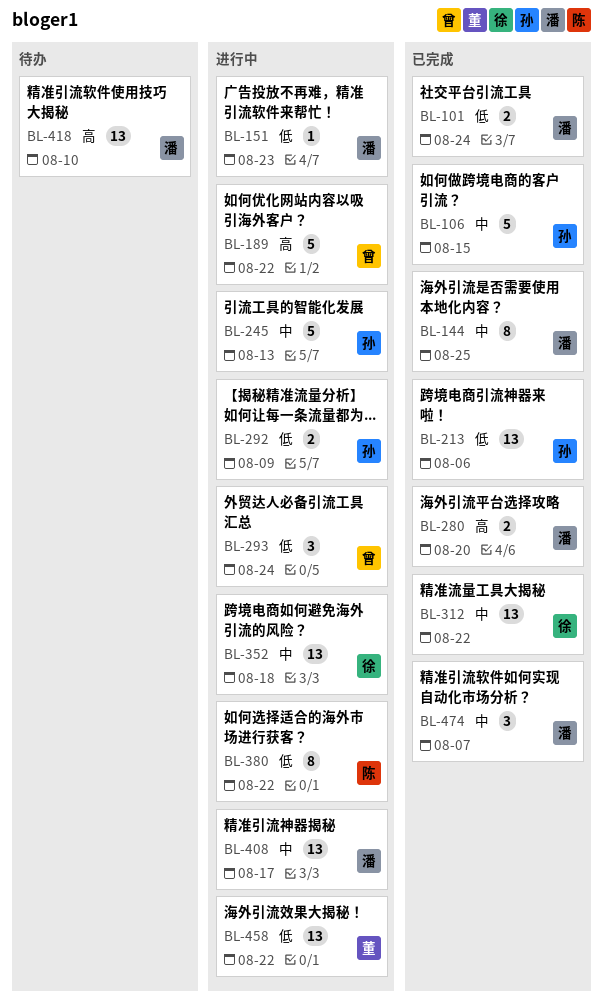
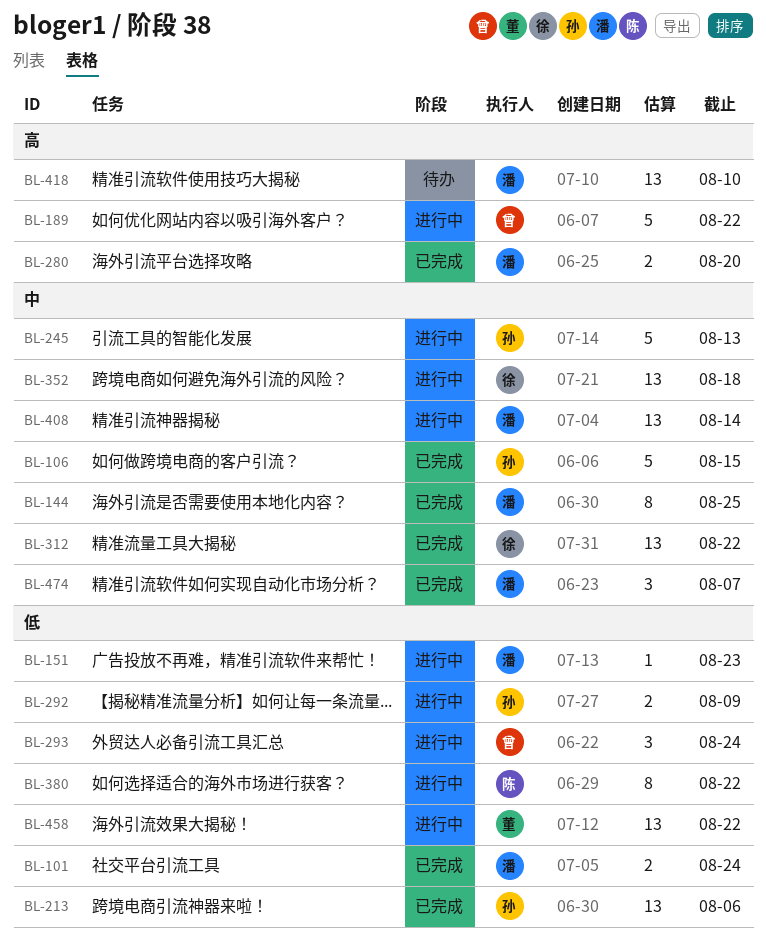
BL-408, due: Aug 17 -> Aug 14

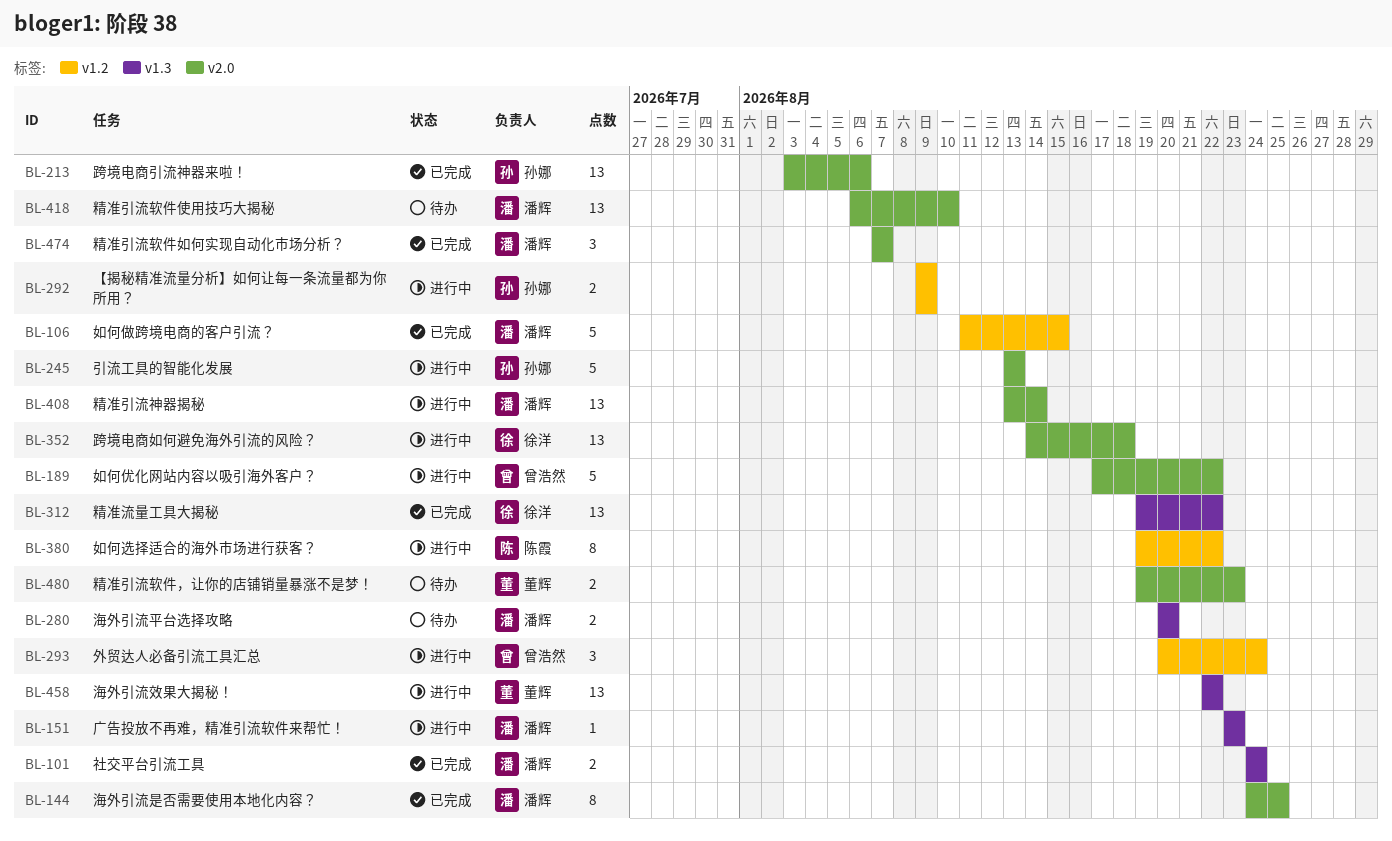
BL-106, owner: 孙娜 -> 潘辉
BL-280, status: 已完成 -> 待办
BL-480: none -> present

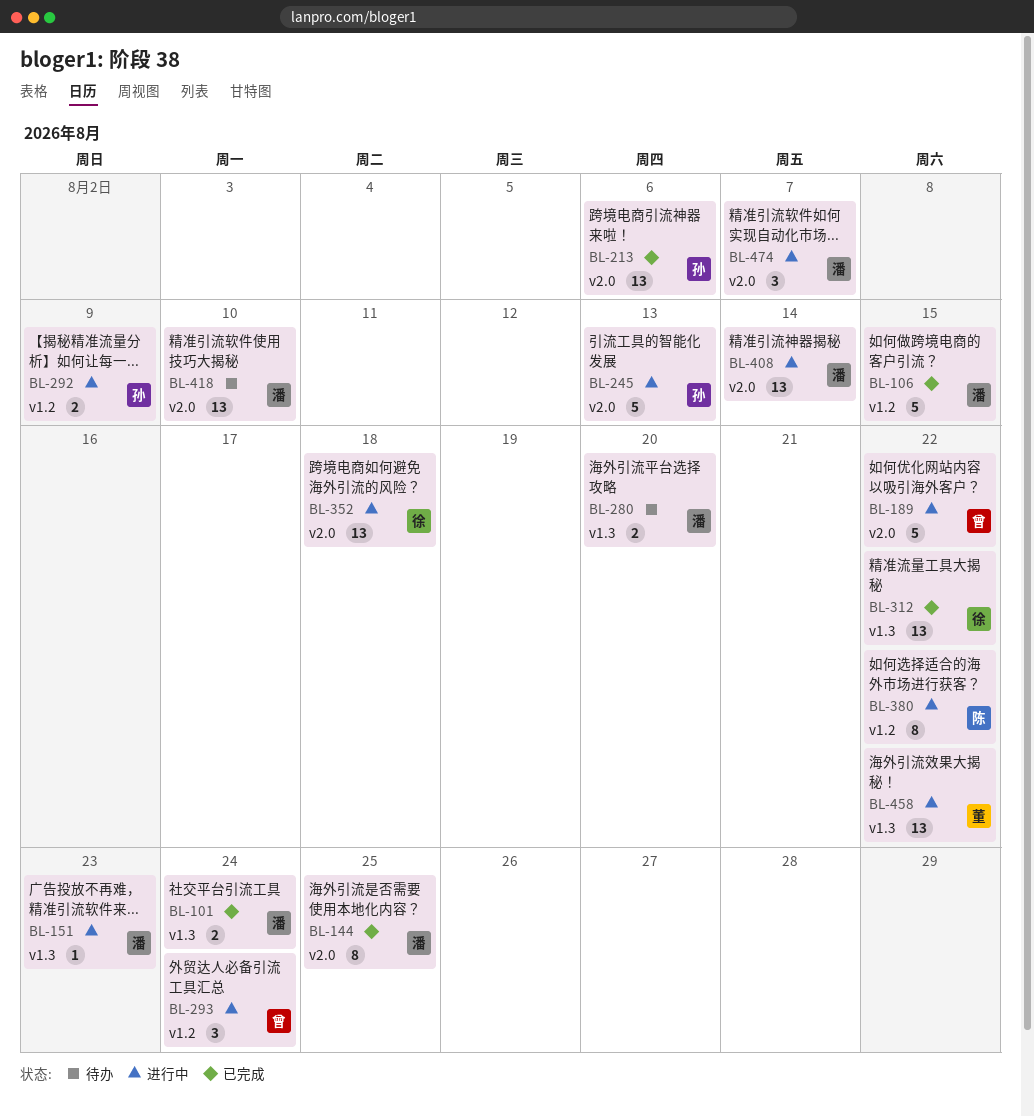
BL-474, status: 已完成 -> 进行中
BL-480: present -> none

